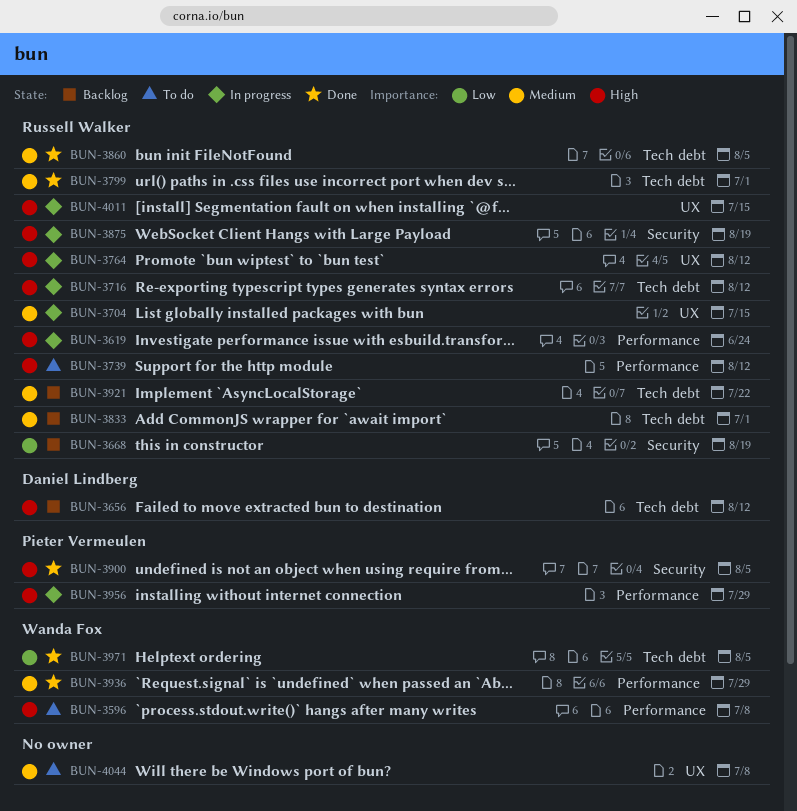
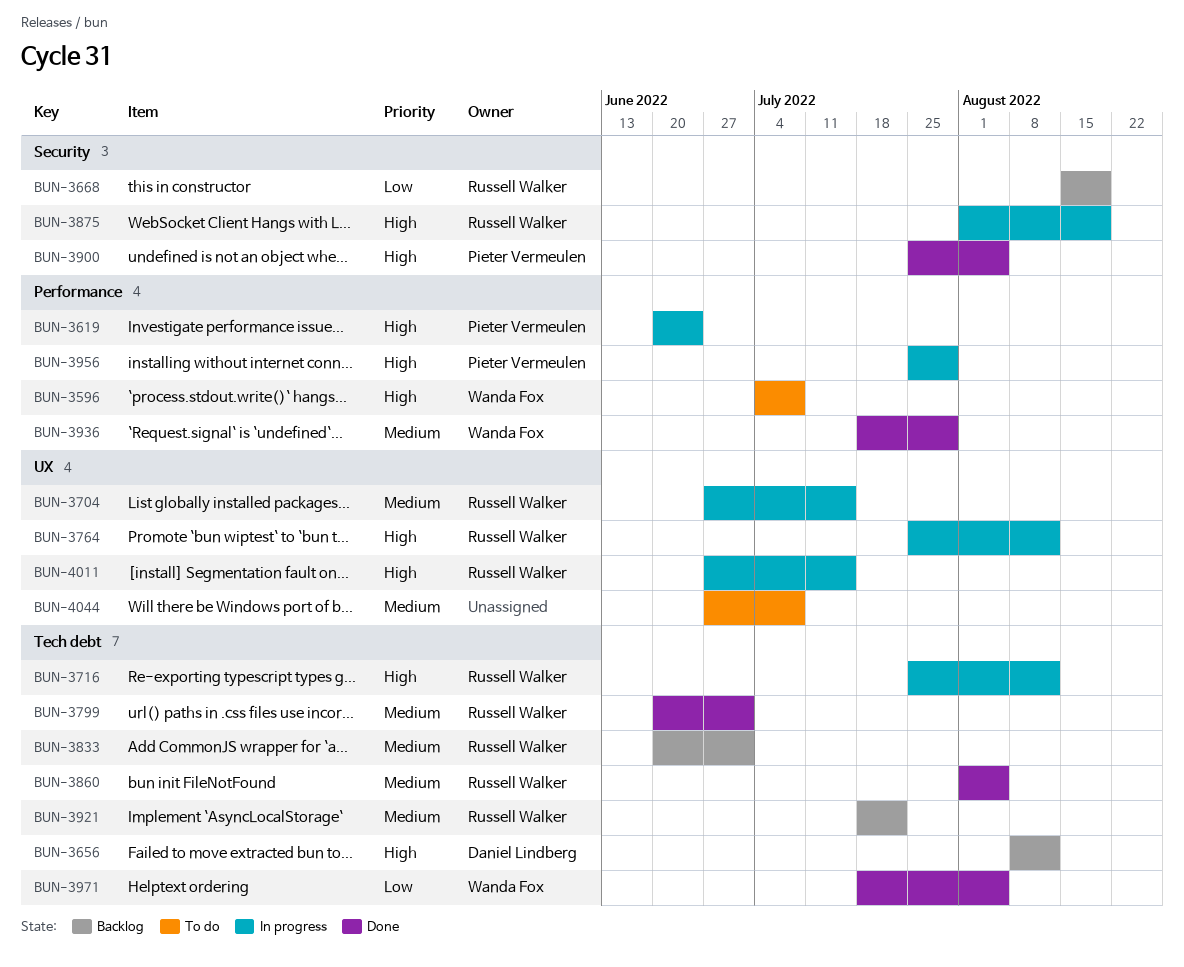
BUN-3619, owner: Russell Walker -> Pieter Vermeulen
BUN-3739: present -> none

